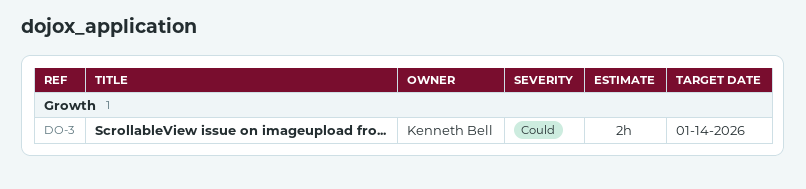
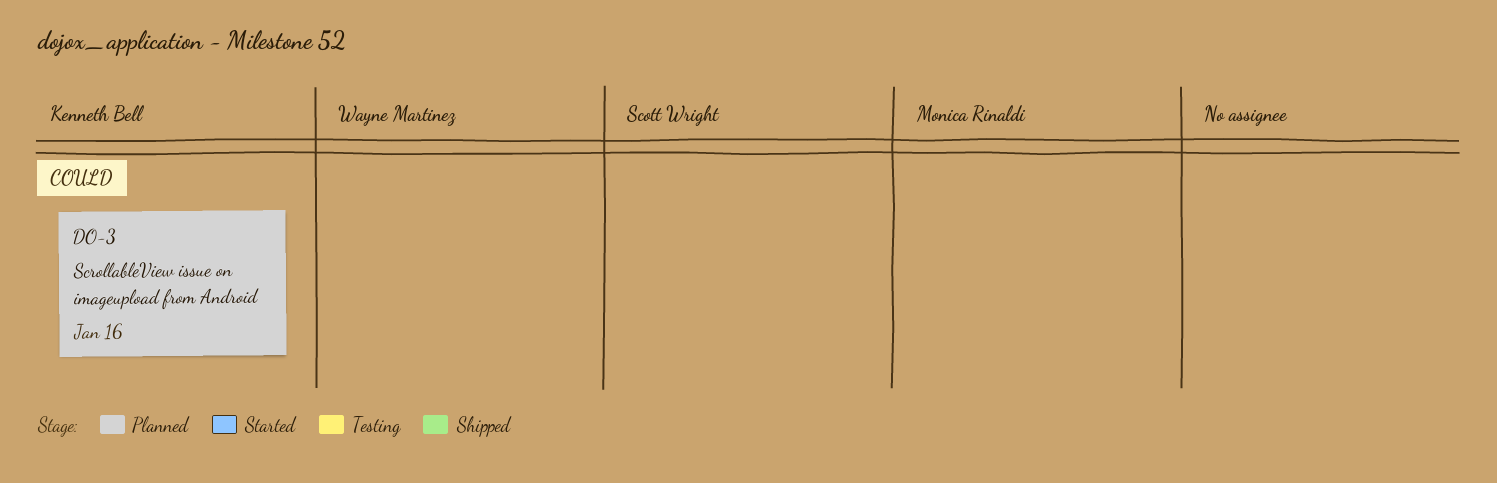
DO-3, due: Jan 14 -> Jan 16

